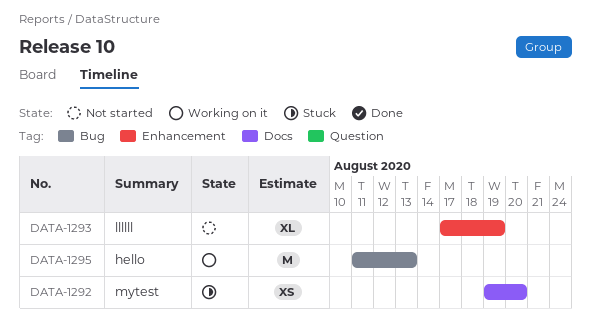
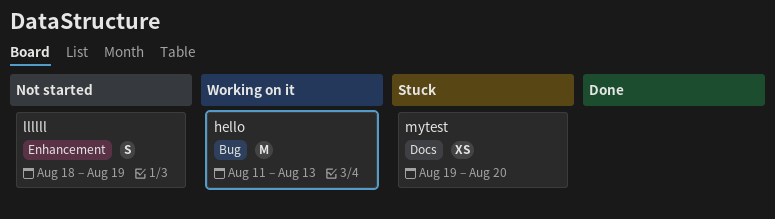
llllll, estimate: XL -> S
llllll, start: Aug 17 -> Aug 18

